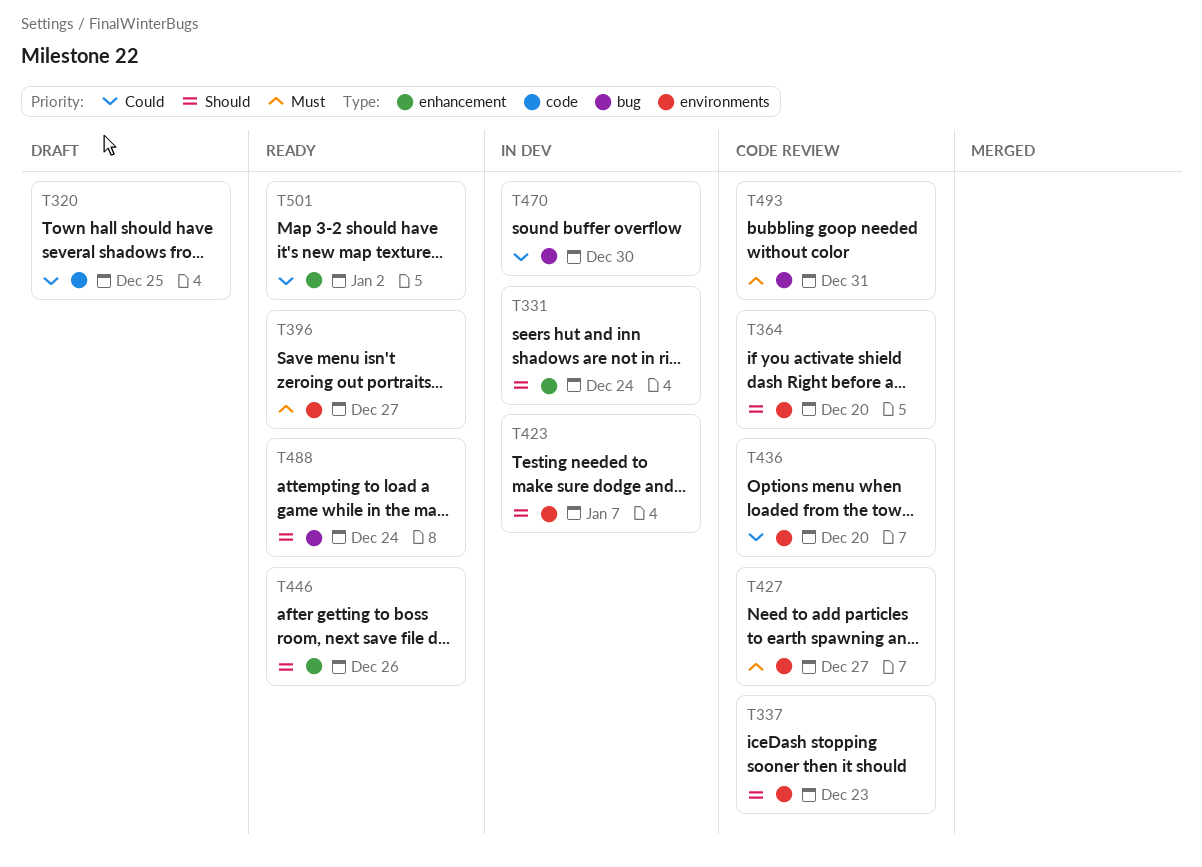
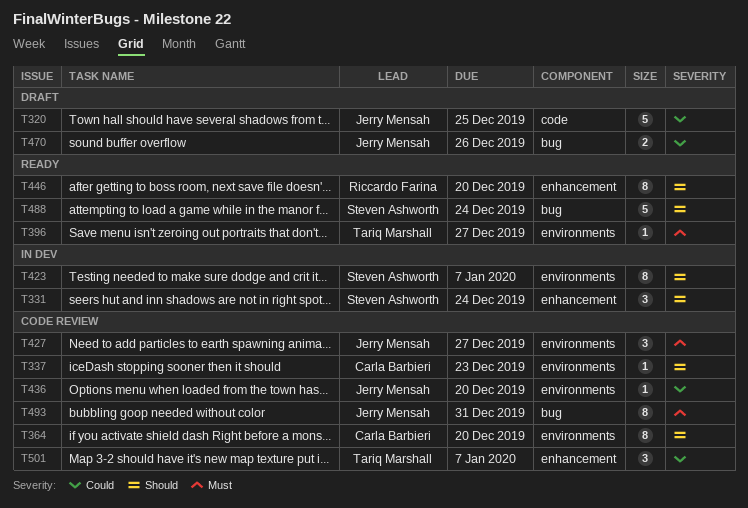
T446, due: Dec 26 -> Dec 20
T470, status: In dev -> Draft
T470, due: Dec 30 -> Dec 26
T501, status: Ready -> Code review
T501, due: Jan 2 -> Jan 7

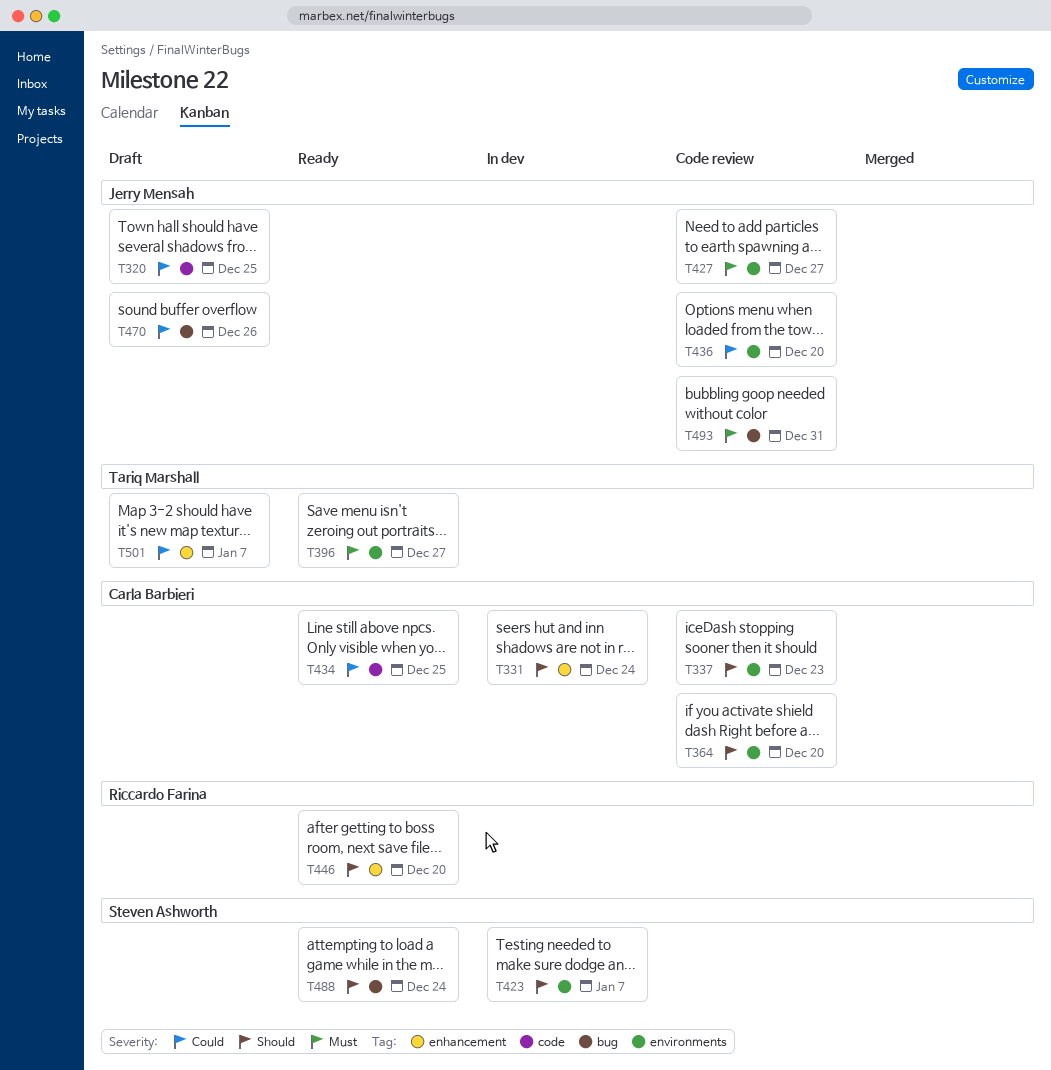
T331, owner: Steven Ashworth -> Carla Barbieri
T434: none -> present
T501, status: Code review -> Draft

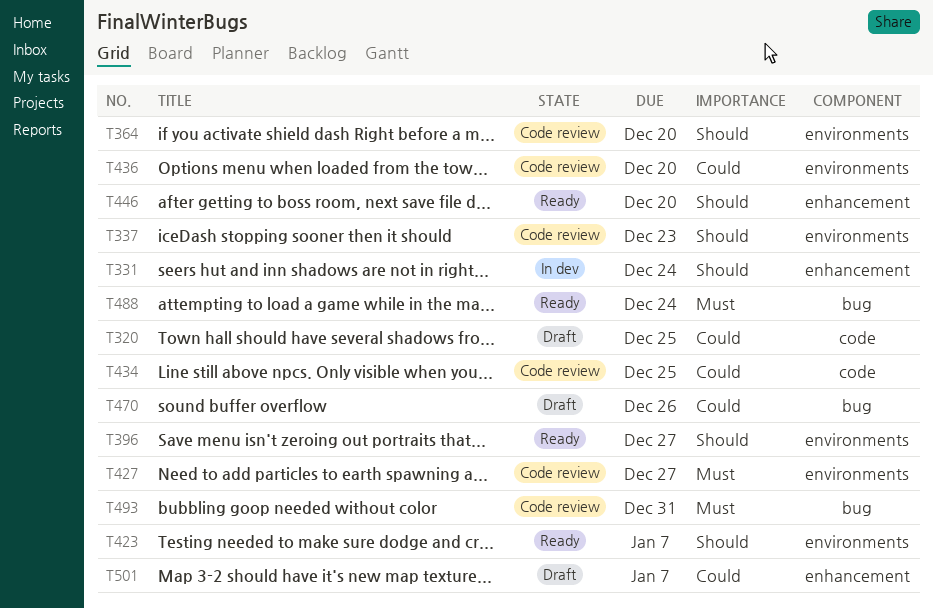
T396, priority: Must -> Should
T423, status: In dev -> Ready
T434, status: Ready -> Code review
T488, priority: Should -> Must

